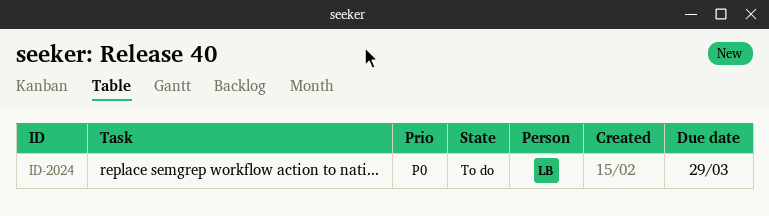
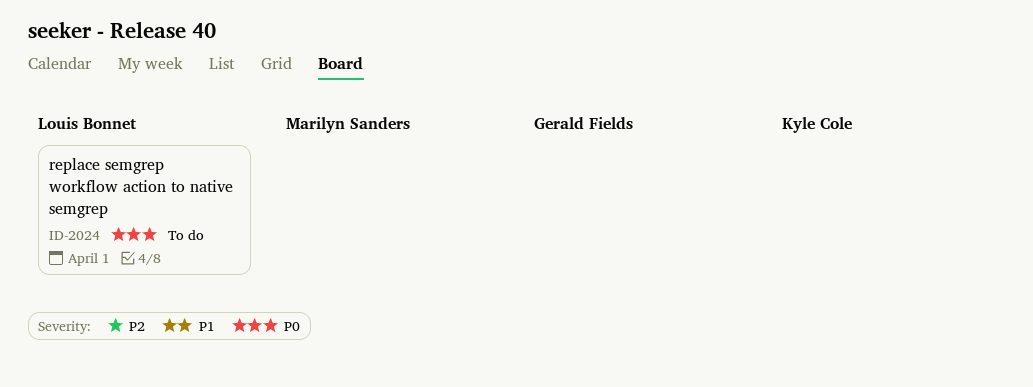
ID-2024, due: Mar 29 -> Apr 1

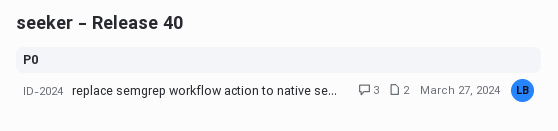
ID-2024, due: Apr 1 -> Mar 27

